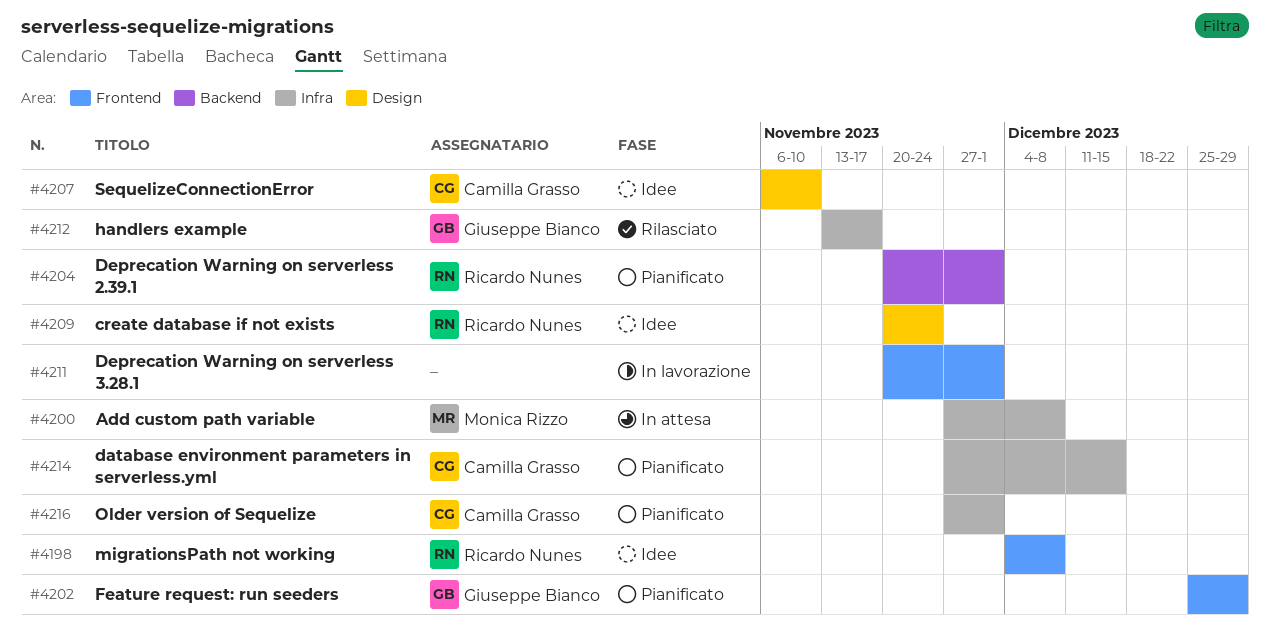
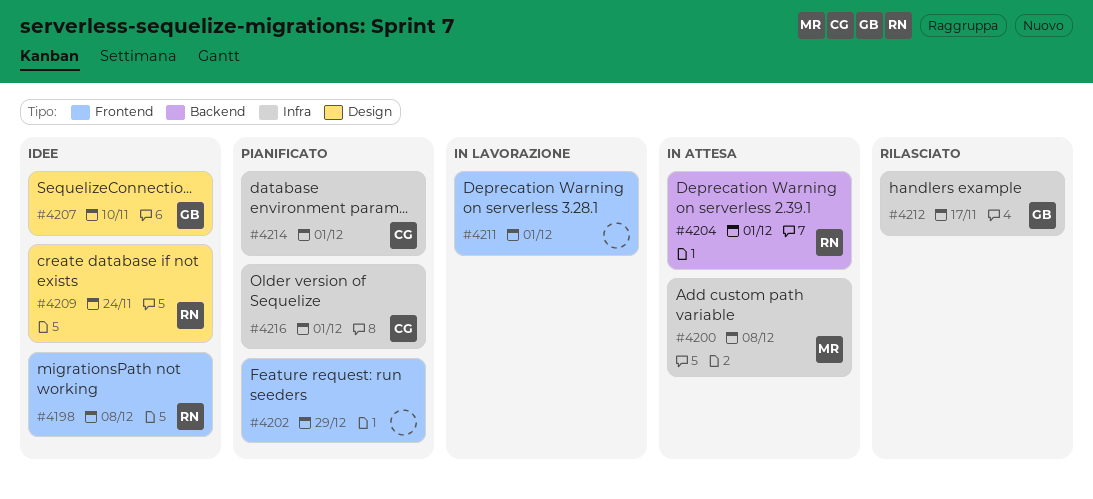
#4202, owner: Giuseppe Bianco -> none
#4204, status: Pianificato -> In attesa
#4207, owner: Camilla Grasso -> Giuseppe Bianco
#4214, due: Dec 15 -> Dec 1

